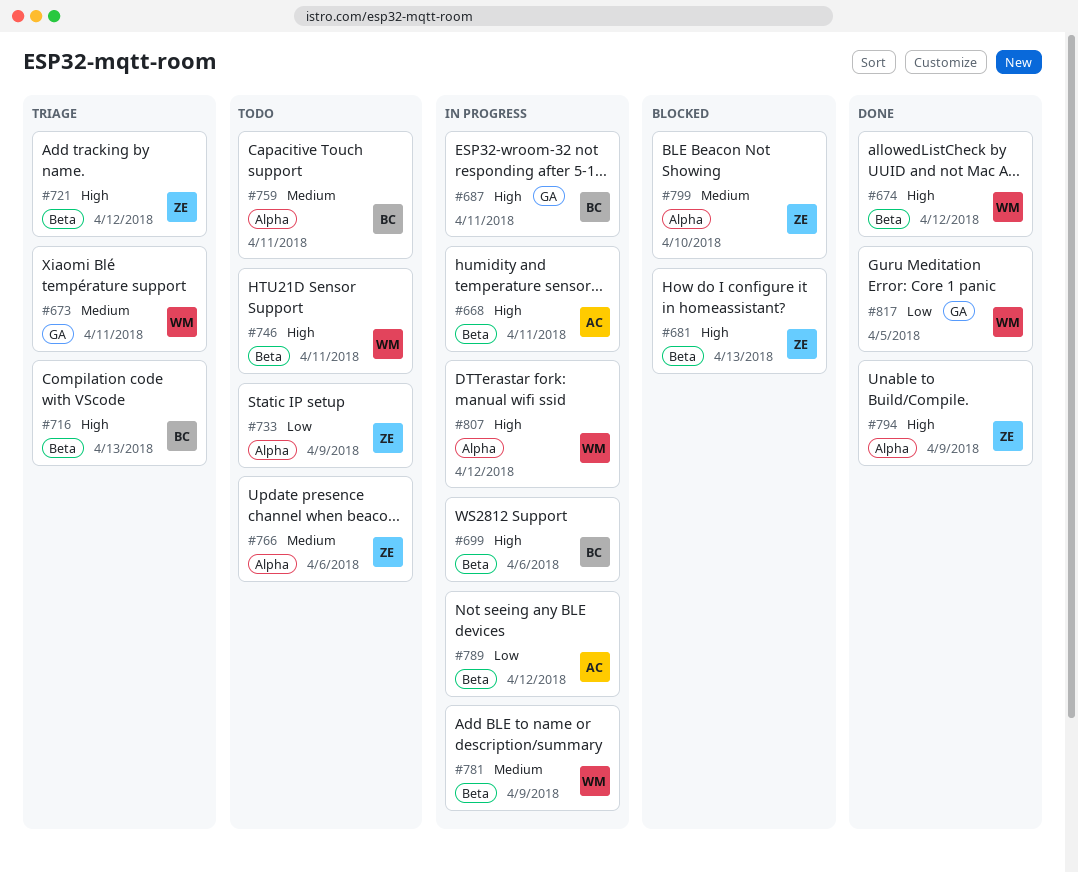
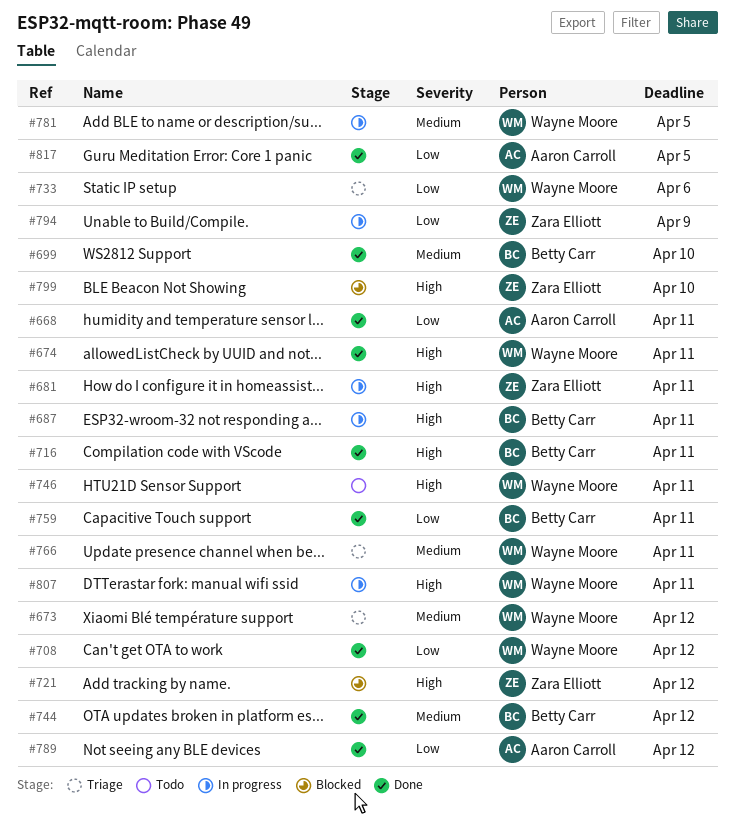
#668, status: In progress -> Done
#668, priority: High -> Low
#673, due: Apr 11 -> Apr 12
#674, due: Apr 12 -> Apr 11
#681, status: Blocked -> In progress
#681, due: Apr 13 -> Apr 11
#699, status: In progress -> Done
#699, priority: High -> Medium
#699, due: Apr 6 -> Apr 10
#708: none -> present
#716, status: Triage -> Done
#716, due: Apr 13 -> Apr 11
#721, status: Triage -> Blocked
#733, status: Todo -> Triage
#733, owner: Zara Elliott -> Wayne Moore
#733, due: Apr 9 -> Apr 6
#744: none -> present
#759, status: Todo -> Done
#759, priority: Medium -> Low
#766, status: Todo -> Triage
#766, owner: Zara Elliott -> Wayne Moore
#766, due: Apr 6 -> Apr 11
#781, due: Apr 9 -> Apr 5
#789, status: In progress -> Done
#794, status: Done -> In progress
#794, priority: High -> Low
#799, priority: Medium -> High
#807, due: Apr 12 -> Apr 11
#817, owner: Wayne Moore -> Aaron Carroll

